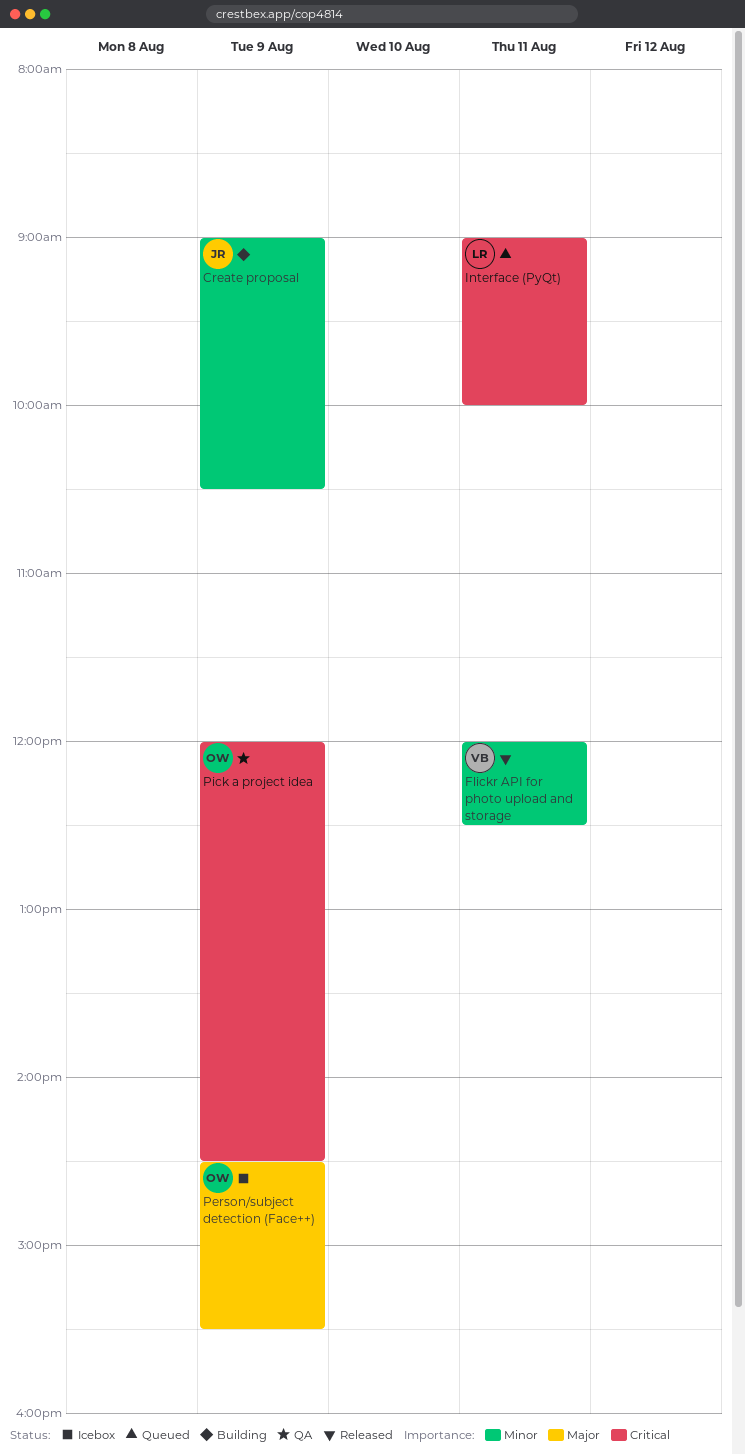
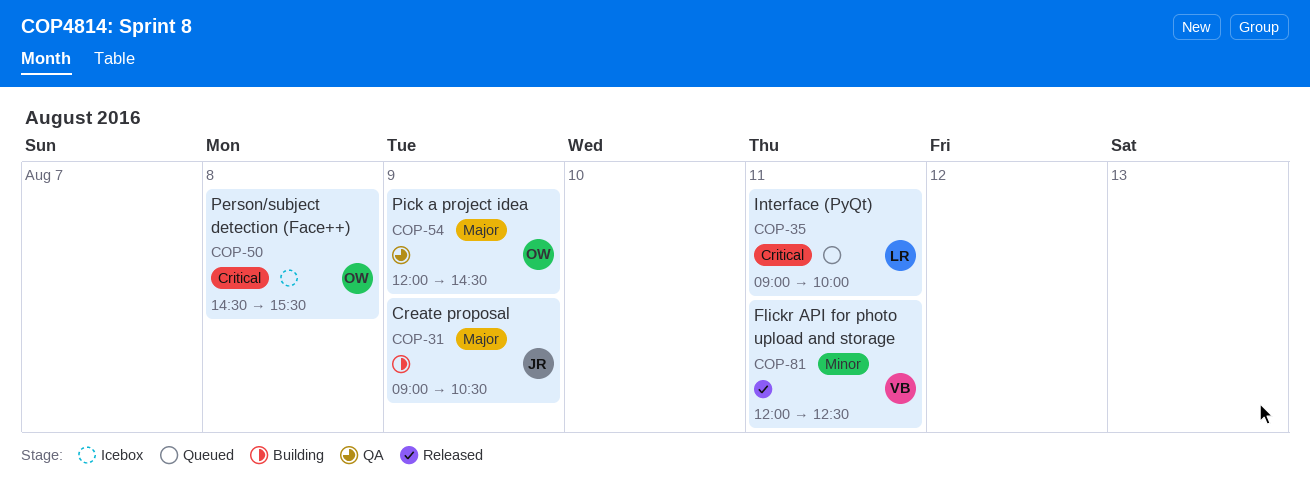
Create proposal, priority: Minor -> Major
Person/subject detection (Face++), priority: Major -> Critical
Person/subject detection (Face++), day: Aug 9 -> Aug 8
Pick a project idea, priority: Critical -> Major

